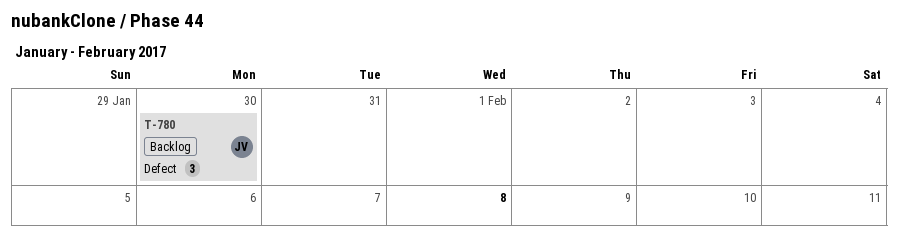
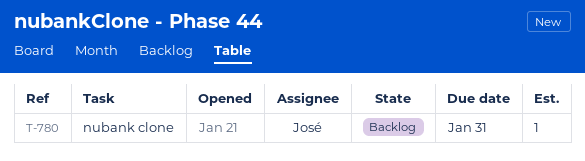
T-780, estimate: 3 -> 1
T-780, due: Jan 30 -> Jan 31

